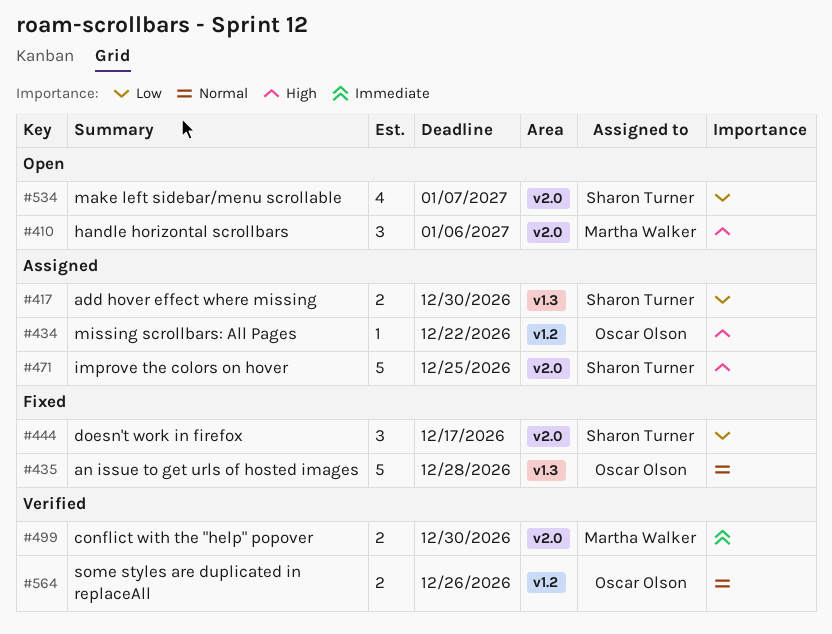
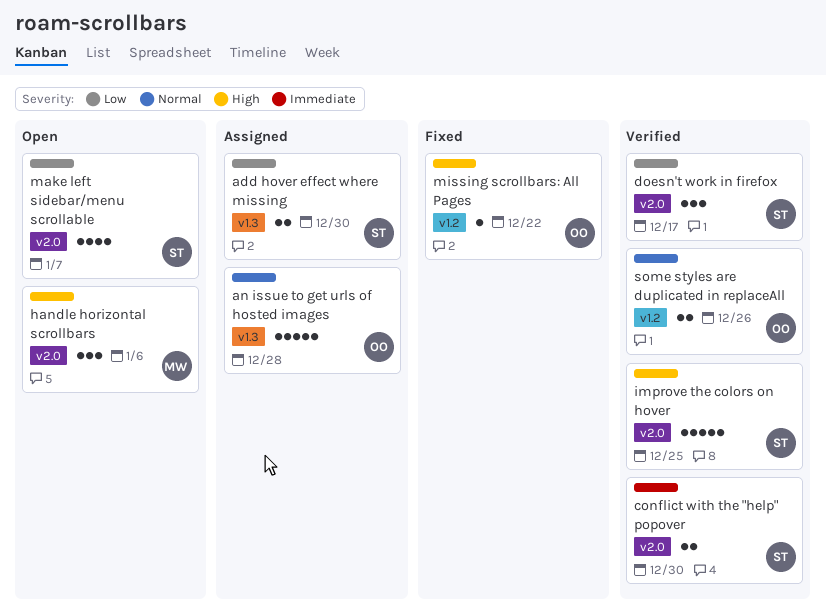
an issue to get urls of hosted images, status: Fixed -> Assigned
conflict with the "help" popover, owner: Martha Walker -> Sharon Turner
doesn't work in firefox, status: Fixed -> Verified
improve the colors on hover, status: Assigned -> Verified
missing scrollbars: All Pages, status: Assigned -> Fixed

